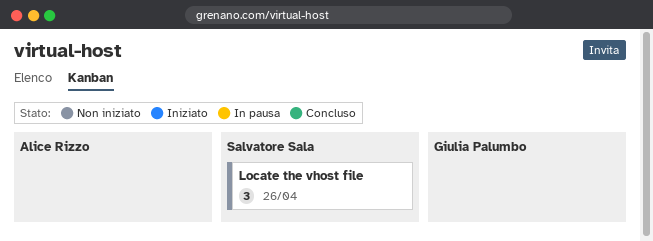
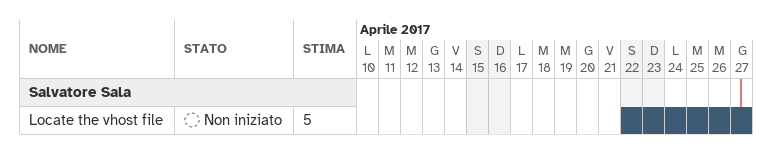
Locate the vhost file, estimate: 3 -> 5
Locate the vhost file, due: Apr 26 -> Apr 27

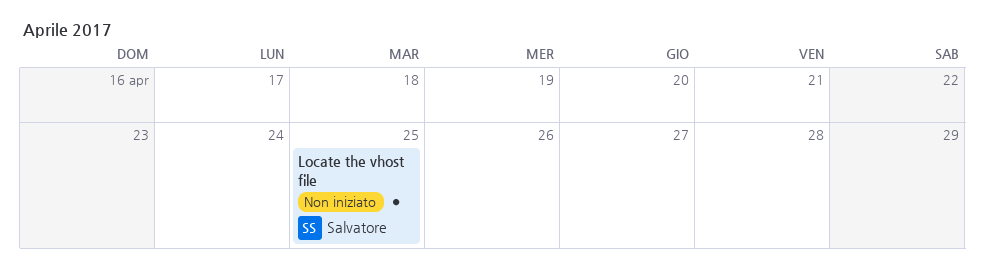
Locate the vhost file, estimate: 5 -> 1
Locate the vhost file, due: Apr 27 -> Apr 25

